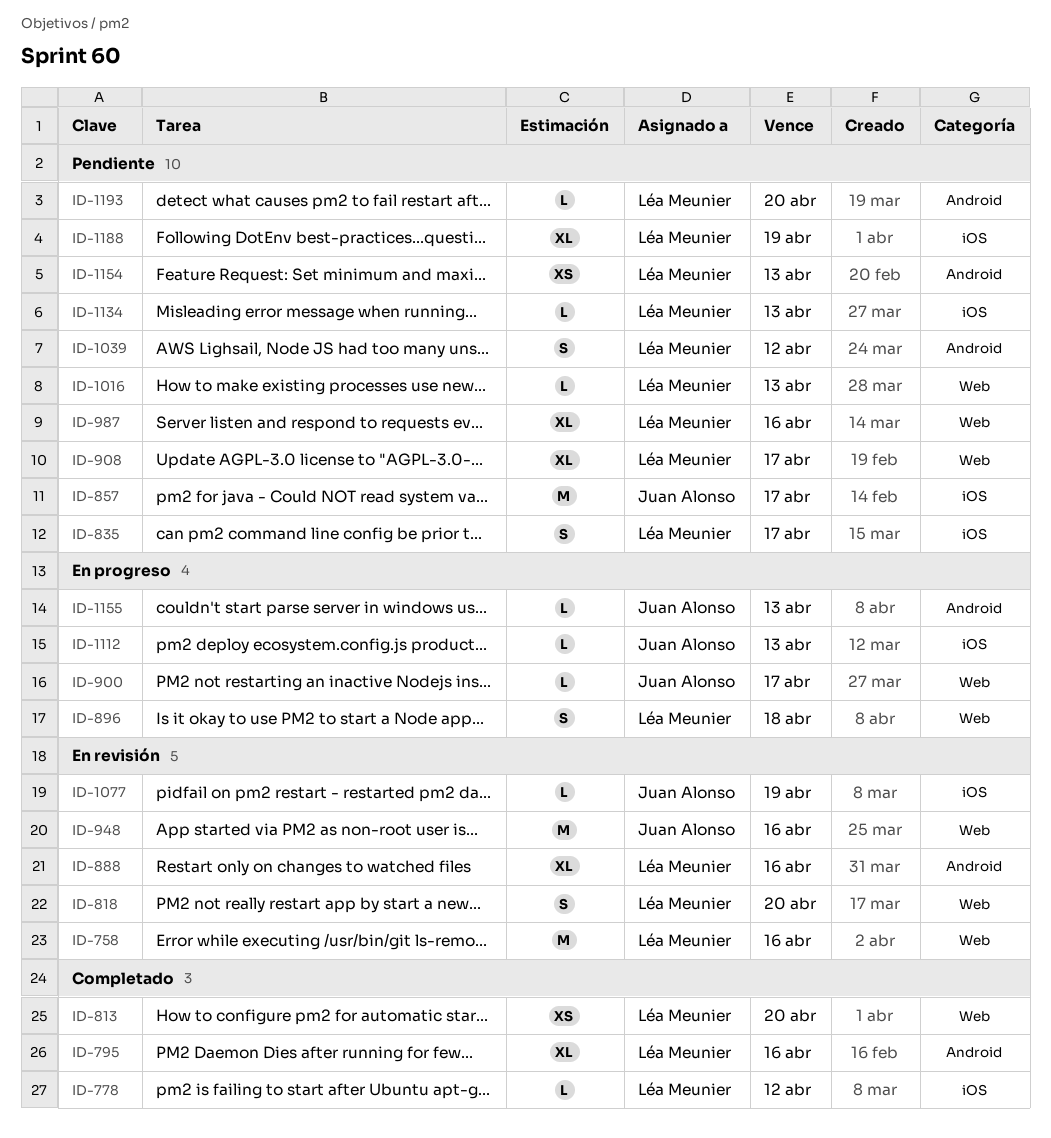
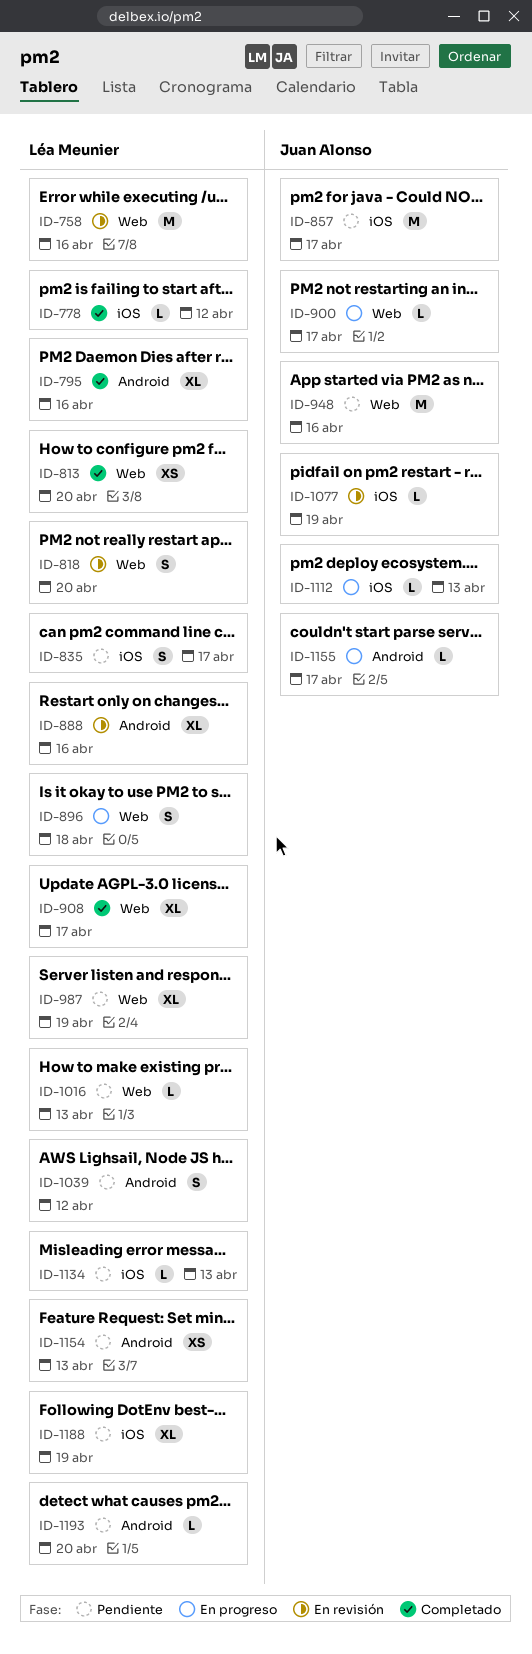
ID-908, status: Pendiente -> Completado
ID-948, status: En revisión -> Pendiente
ID-987, due: Apr 16 -> Apr 19
ID-1155, due: Apr 13 -> Apr 17

